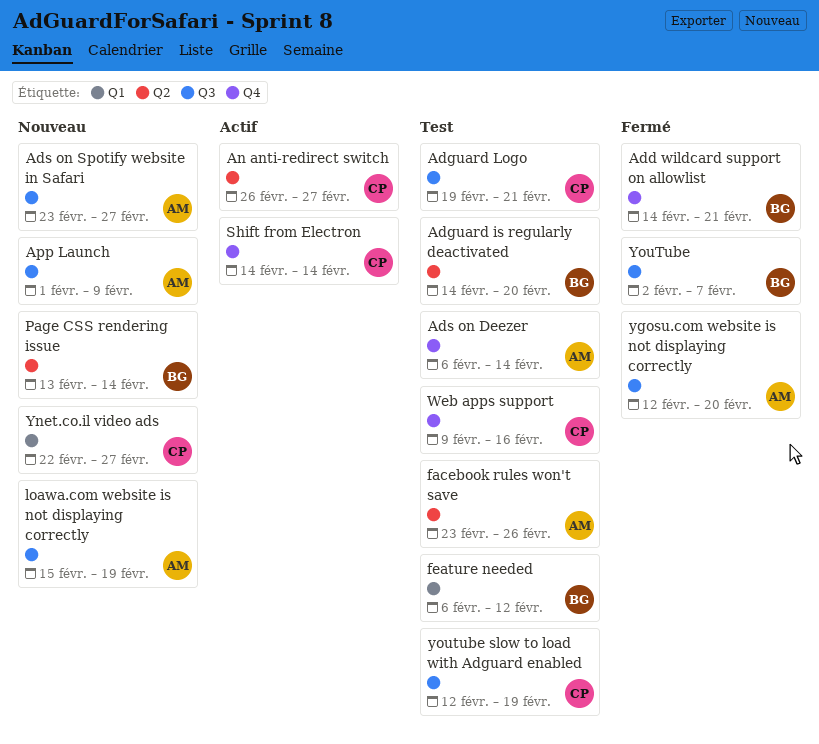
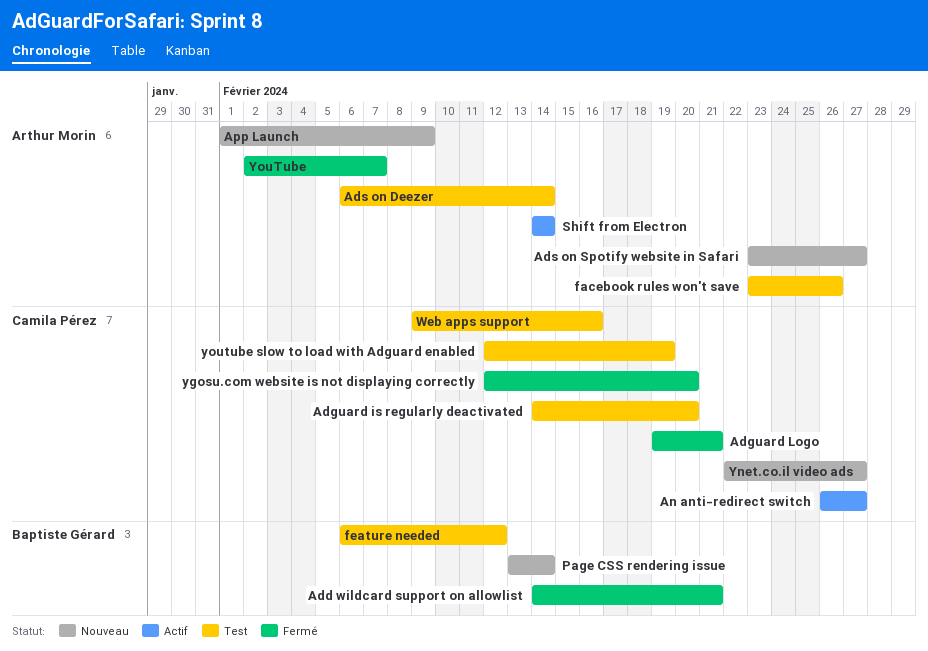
Adguard is regularly deactivated, owner: Baptiste Gérard -> Camila Pérez
Adguard Logo, status: Test -> Fermé
loawa.com website is not displaying correctly: present -> none
Shift from Electron, owner: Camila Pérez -> Arthur Morin
ygosu.com website is not displaying correctly, owner: Arthur Morin -> Camila Pérez
YouTube, owner: Baptiste Gérard -> Arthur Morin

